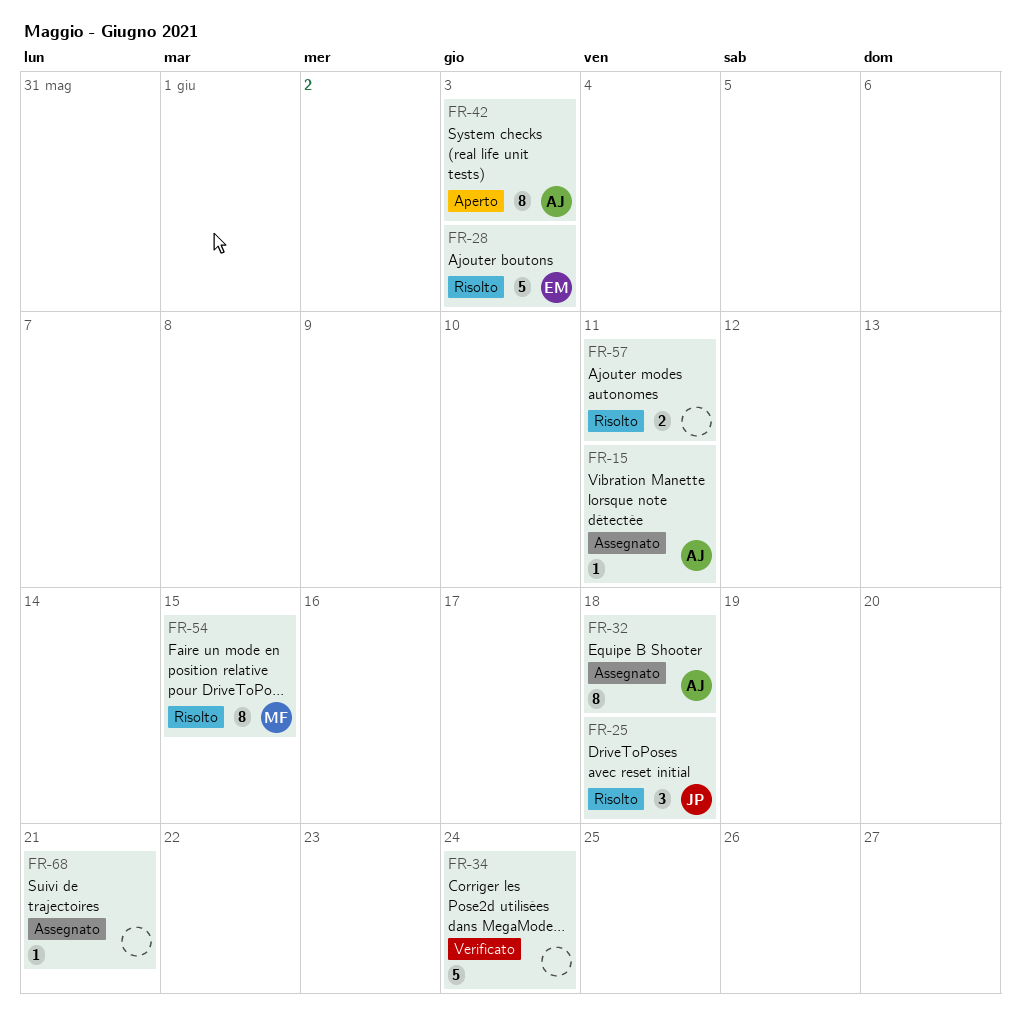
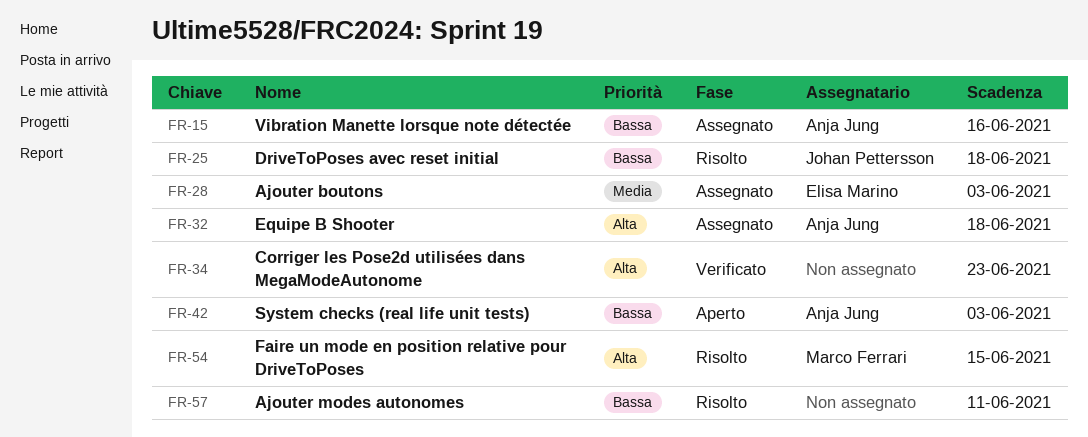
FR-15, due: Jun 11 -> Jun 16
FR-28, status: Risolto -> Assegnato
FR-34, due: Jun 24 -> Jun 23
FR-68: present -> none

